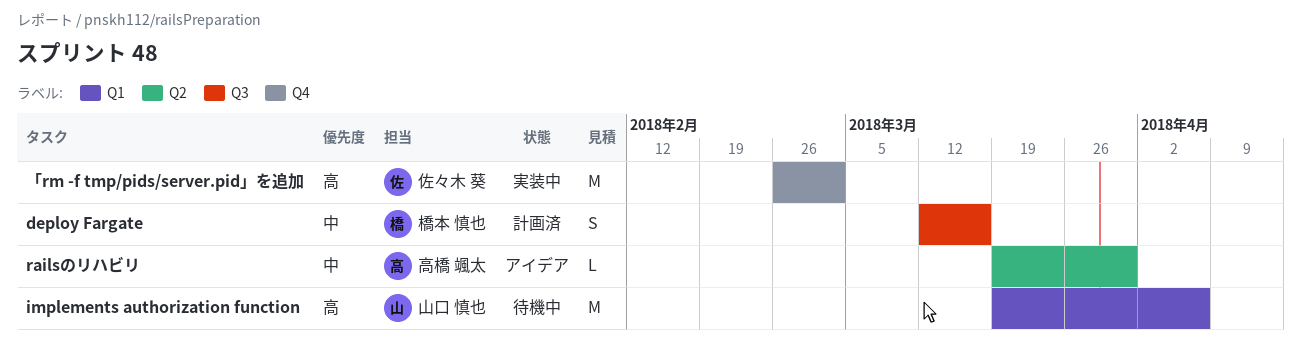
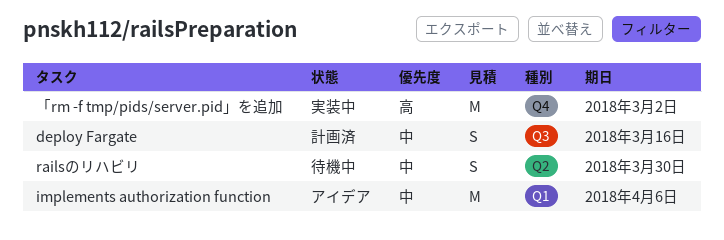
implements authorization function, status: 待機中 -> アイデア
implements authorization function, priority: 高 -> 中
railsのリハビリ, status: アイデア -> 待機中
railsのリハビリ, estimate: L -> S

